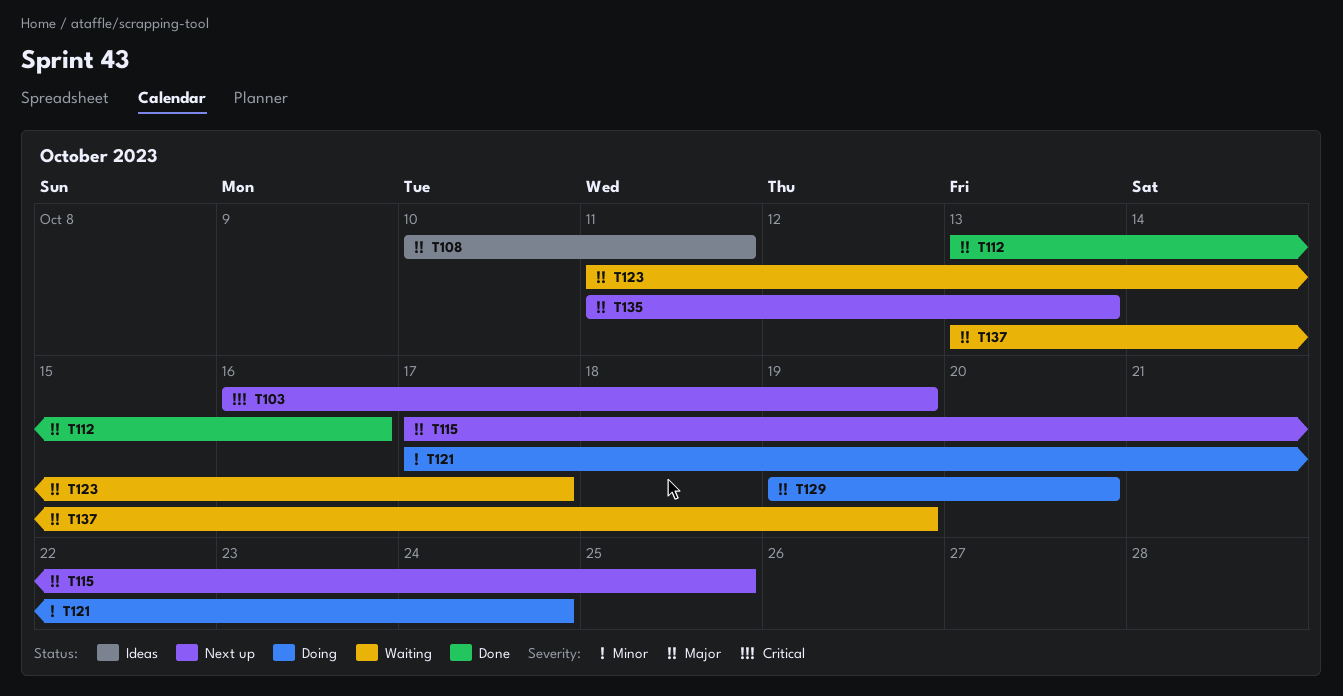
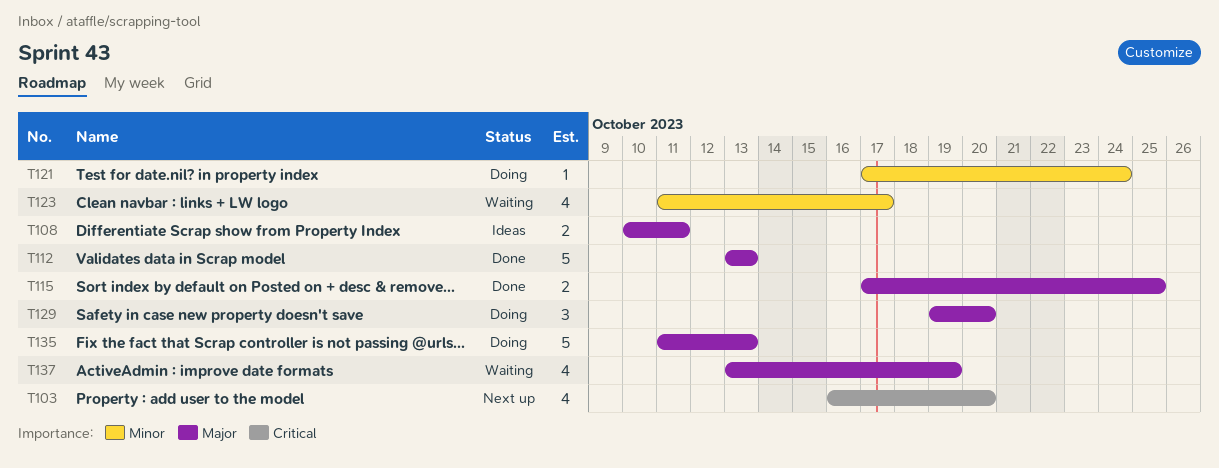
T103, due: Oct 19 -> Oct 20
T112, due: Oct 16 -> Oct 13
T115, status: Next up -> Done
T123, priority: Major -> Minor
T135, status: Next up -> Doing

